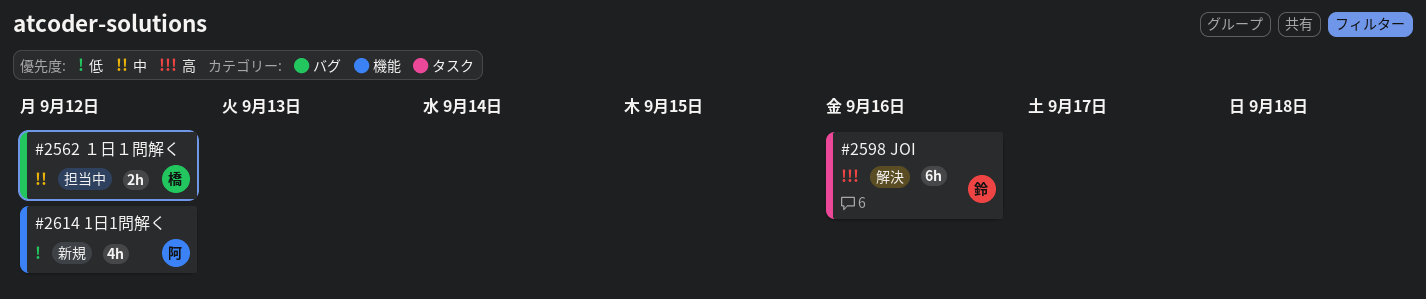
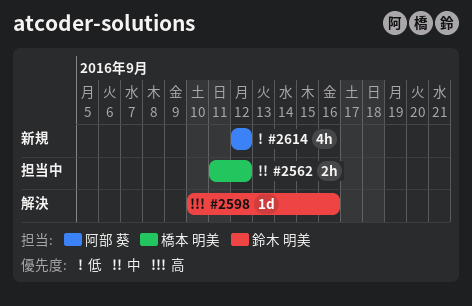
#2598, estimate: 6h -> 1d

